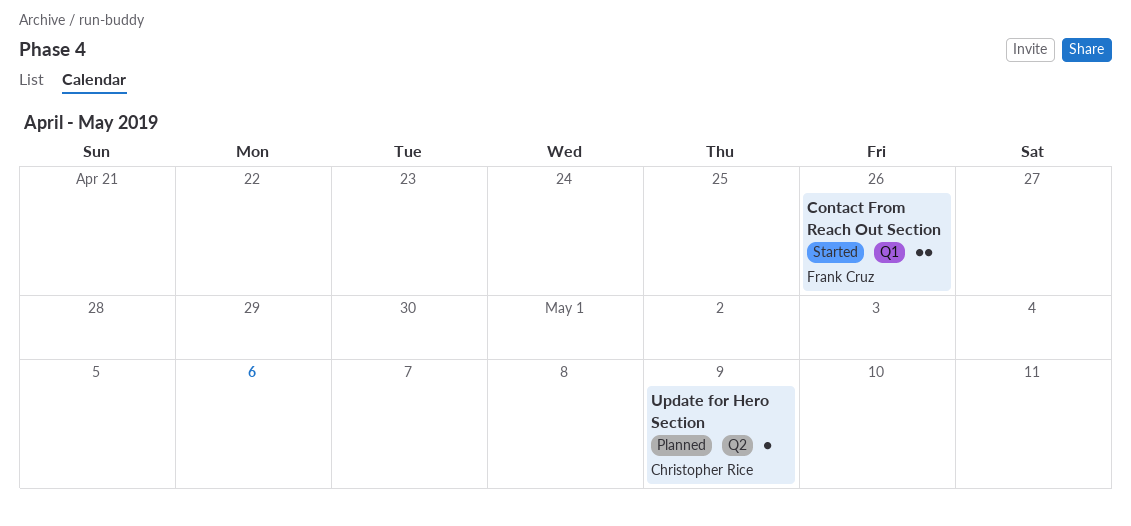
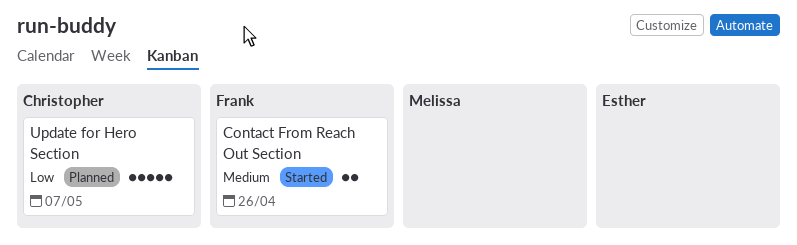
Update for Hero Section, estimate: 1 -> 5
Update for Hero Section, due: May 9 -> May 7

